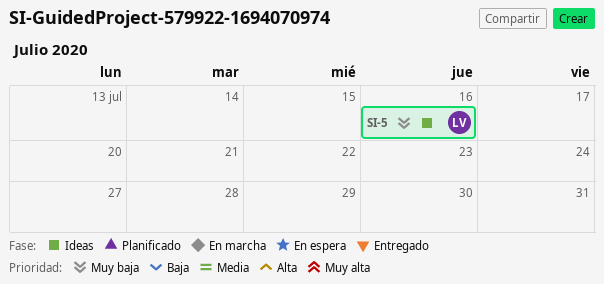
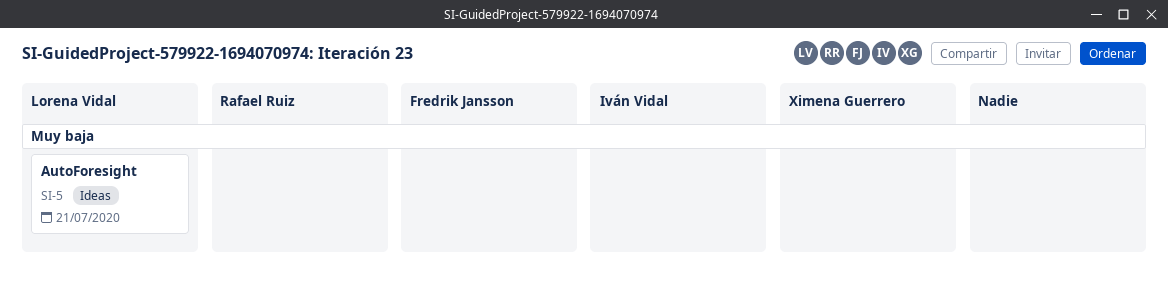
SI-5, due: Jul 16 -> Jul 21

